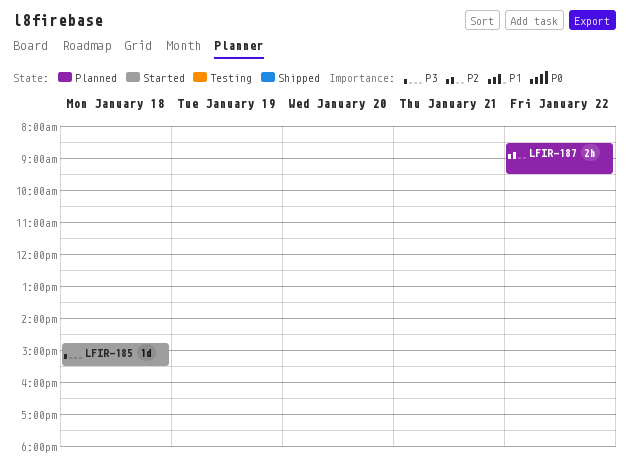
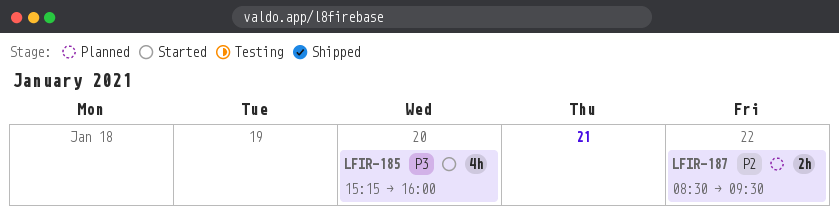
LFIR-185, estimate: 1d -> 4h
LFIR-185, day: Jan 18 -> Jan 20
LFIR-185, begins: 14:45 -> 15:15
LFIR-185, ends: 15:30 -> 16:00

